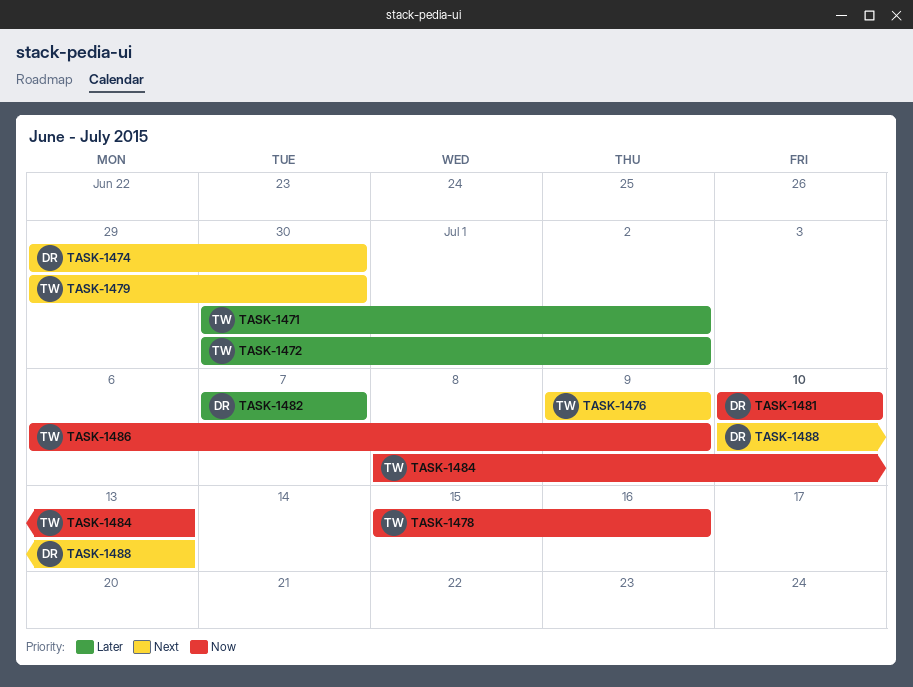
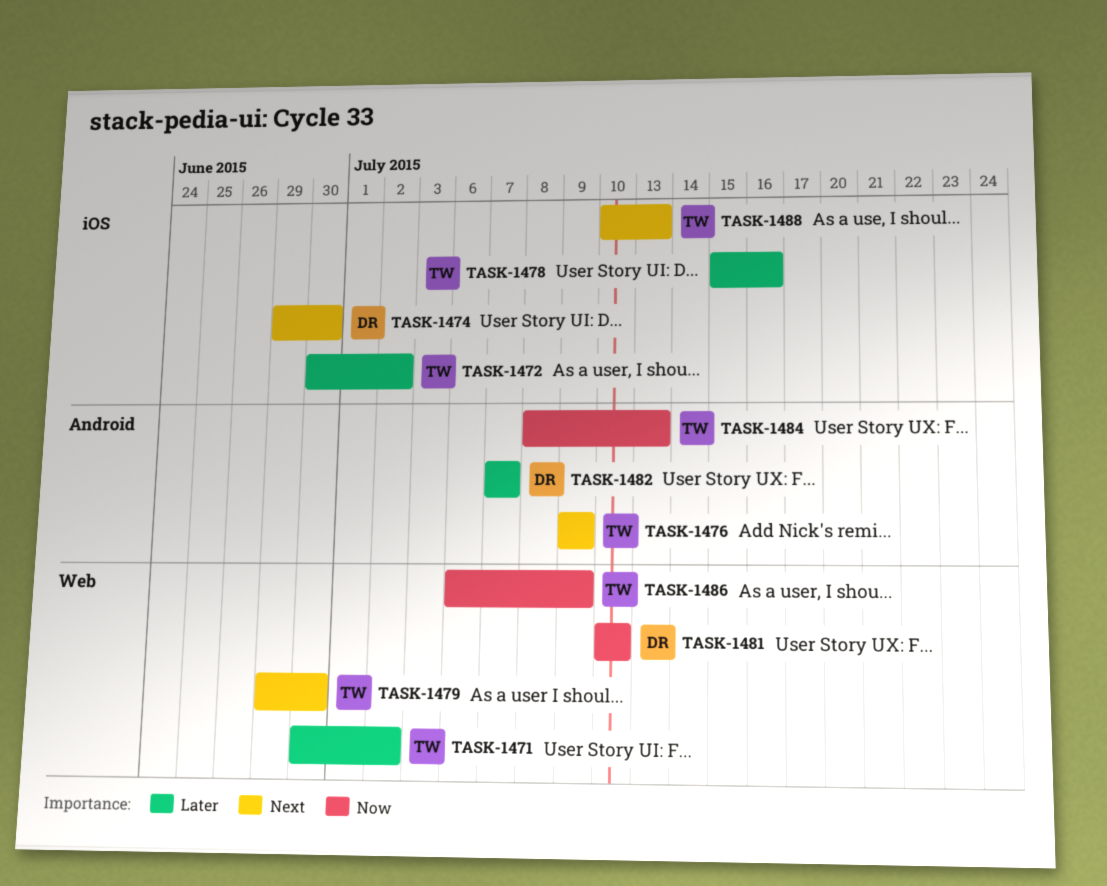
TASK-1478, priority: Now -> Later
TASK-1488, owner: DR -> TW

